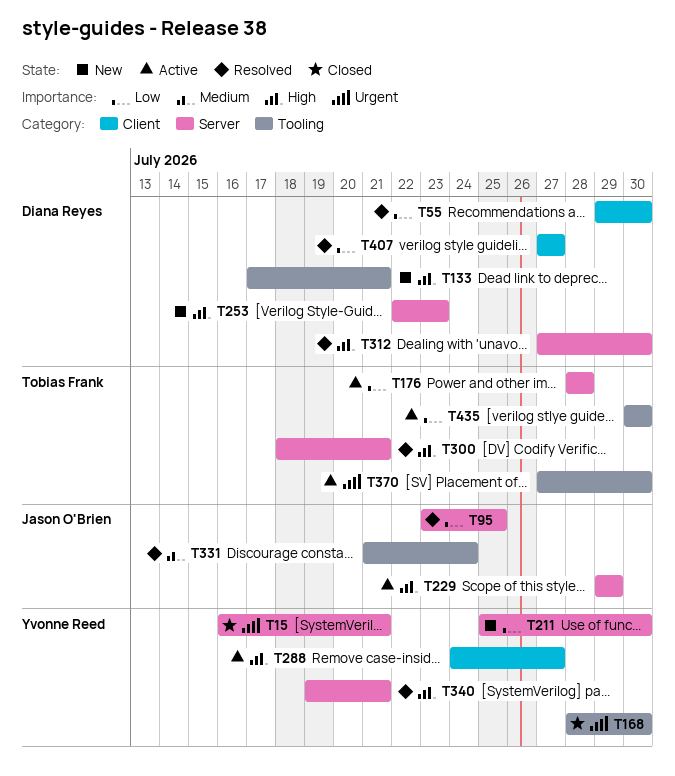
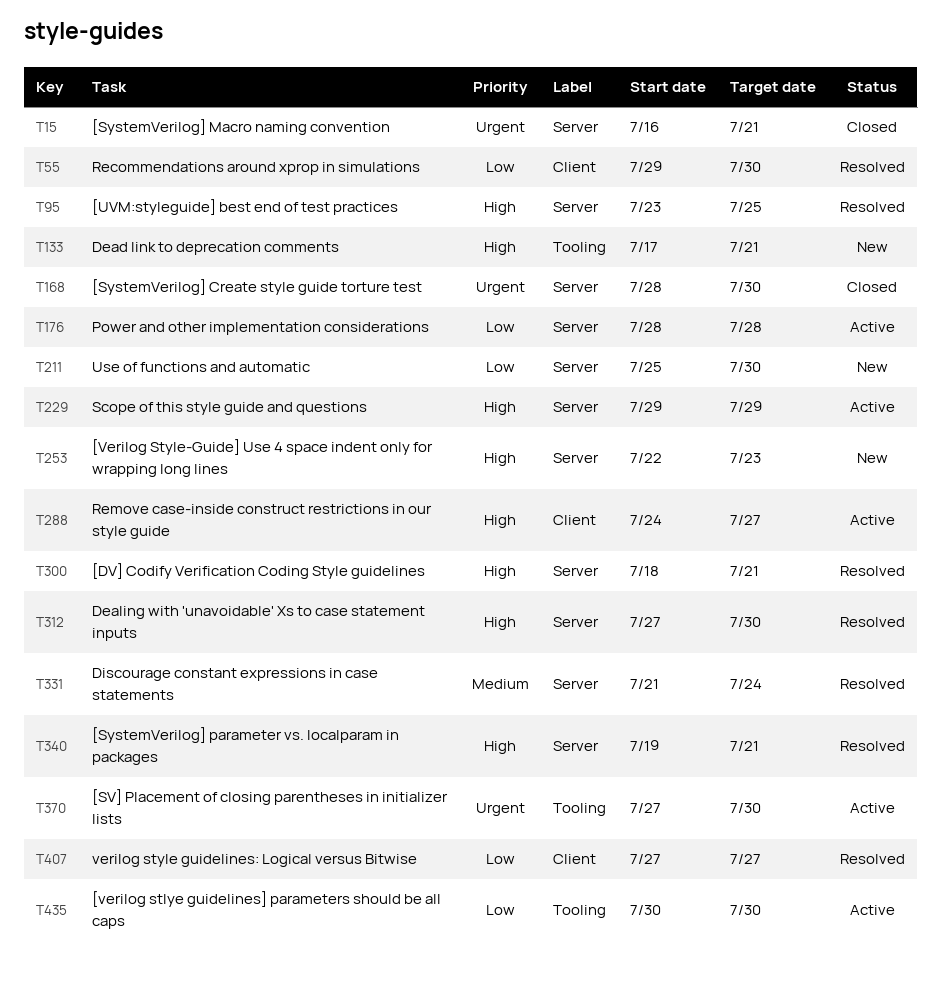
T95, priority: Low -> High
T168, label: Tooling -> Server
T331, label: Tooling -> Server

